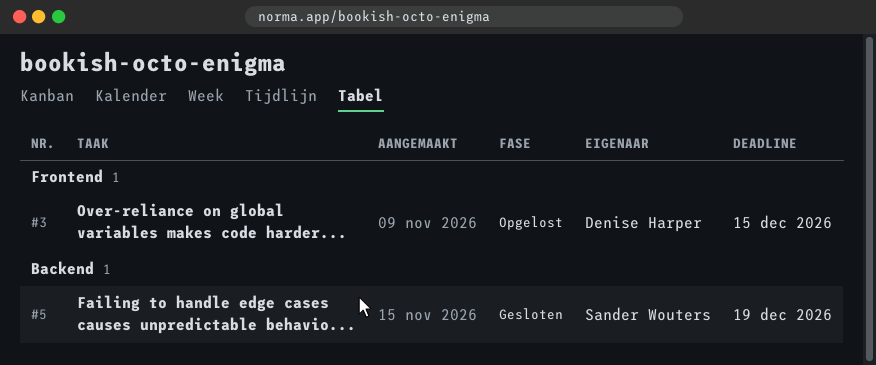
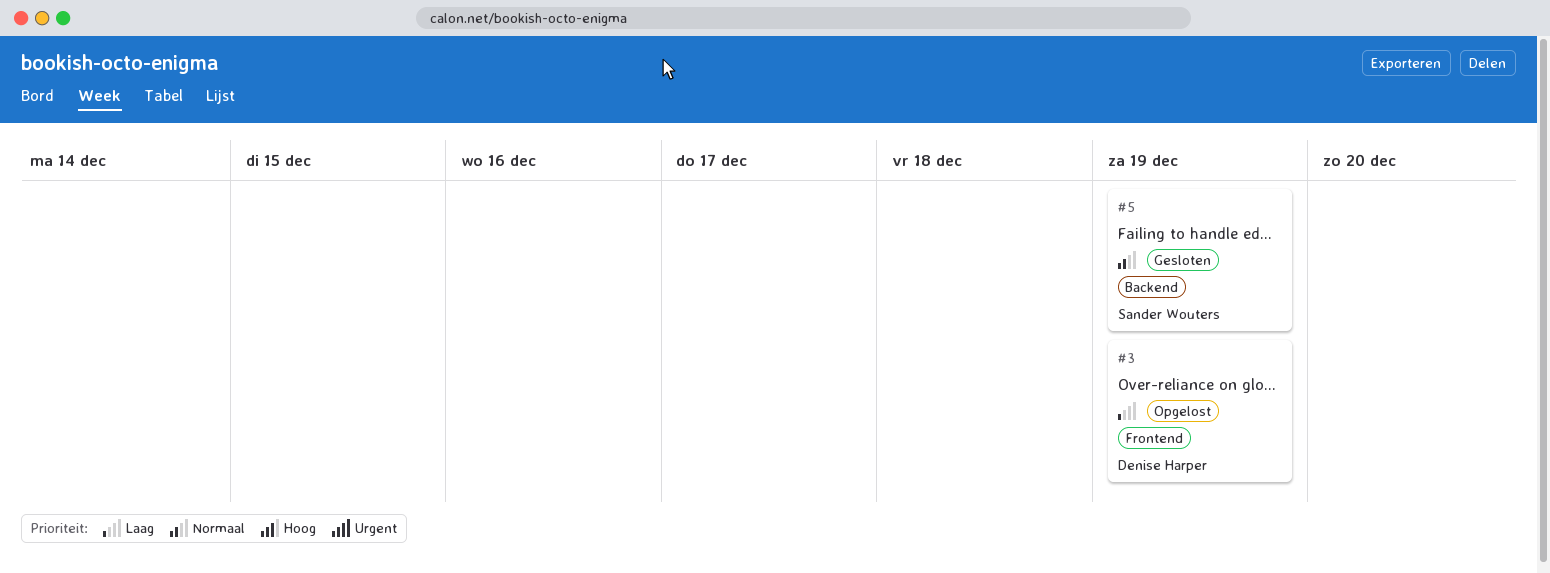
#3, due: Dec 15 -> Dec 19

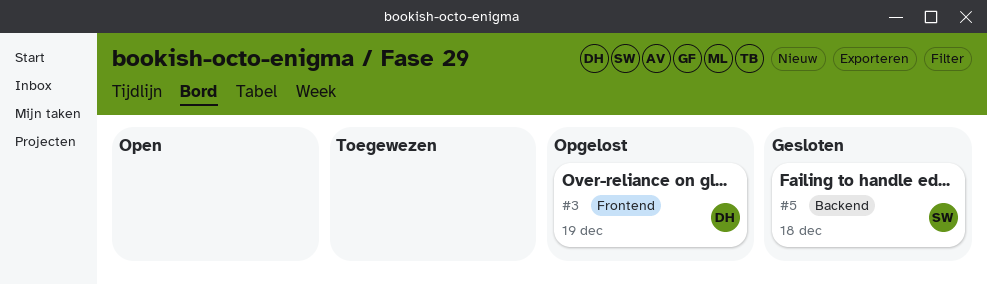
#5, due: Dec 19 -> Dec 18

